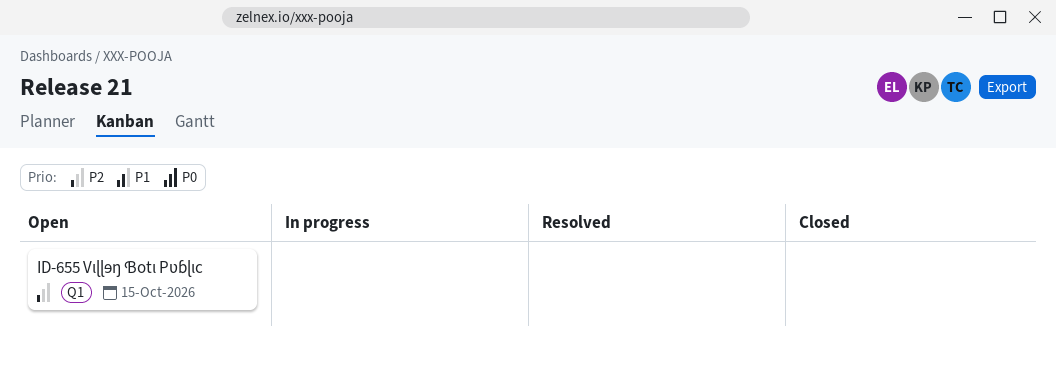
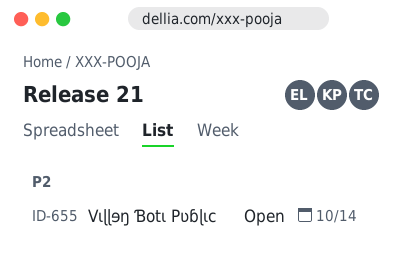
ID-655, due: Oct 15 -> Oct 14

